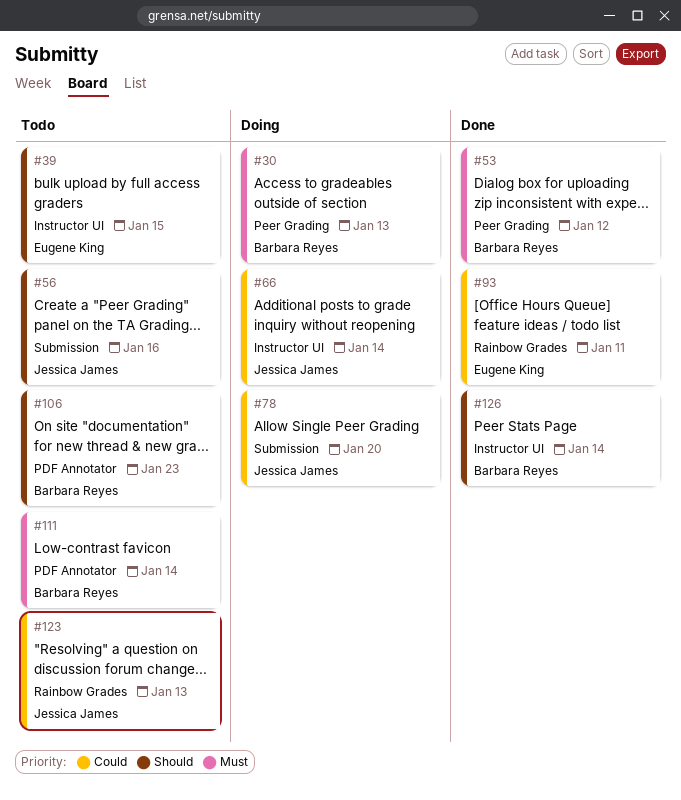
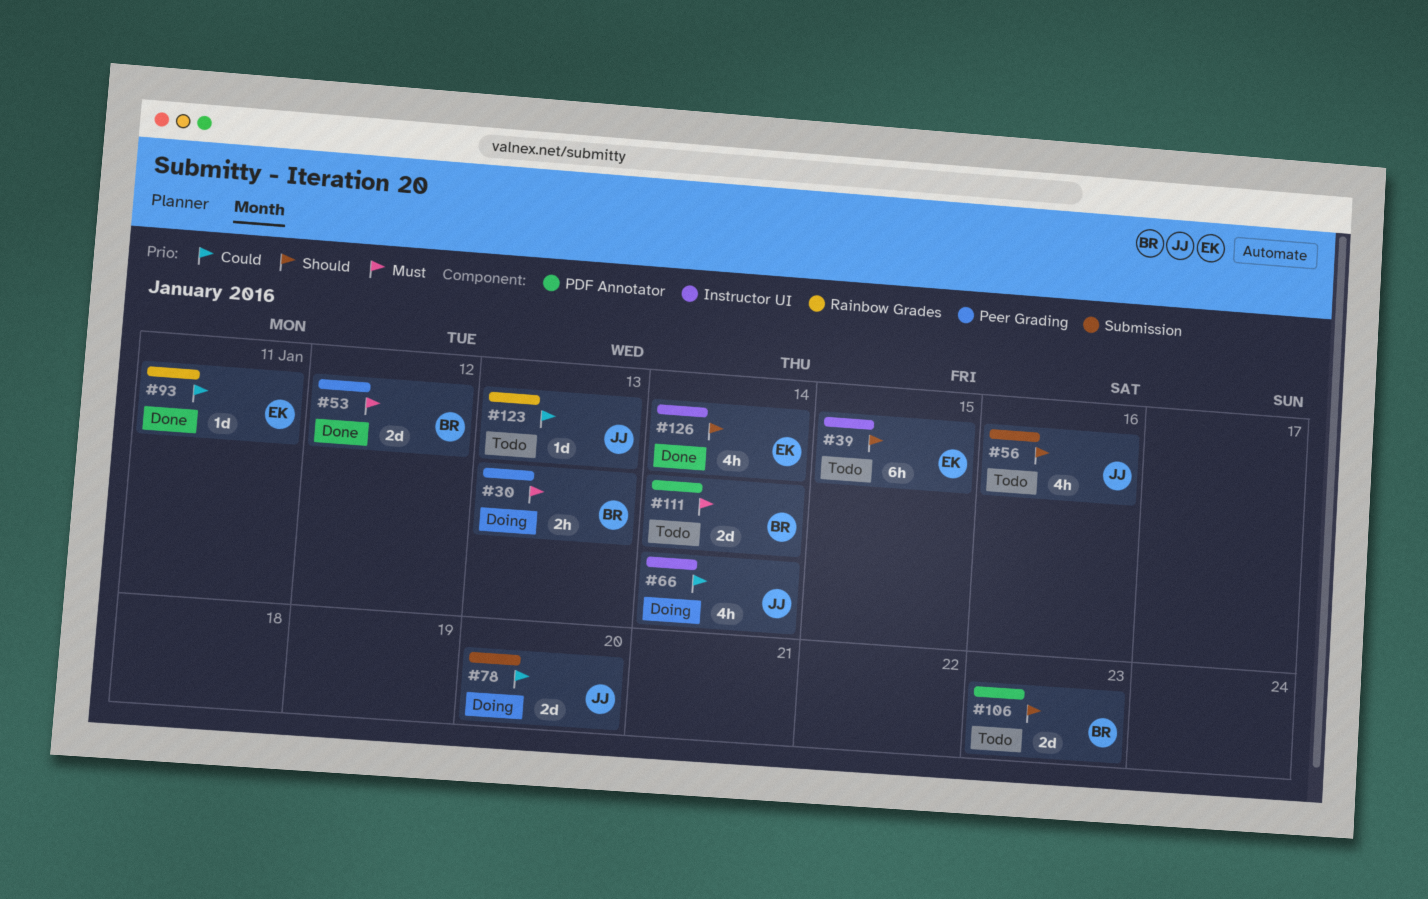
#126, owner: Barbara Reyes -> Eugene King

